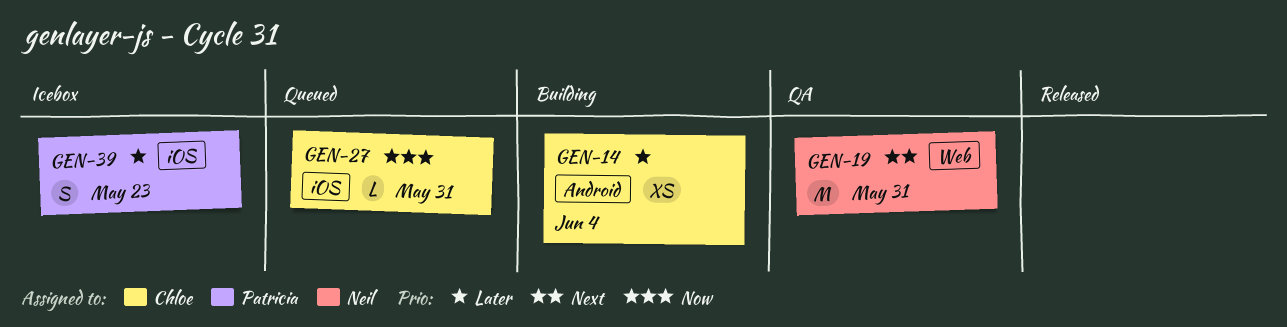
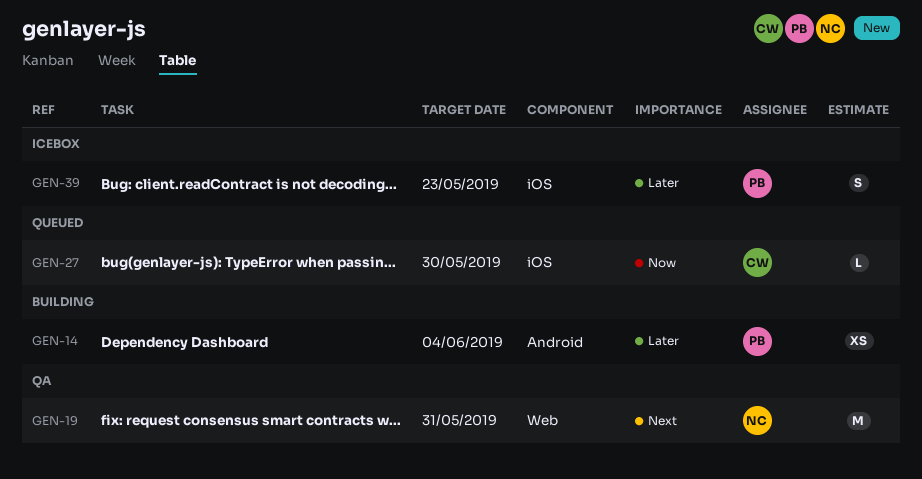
GEN-14, owner: Chloe -> Patricia
GEN-27, due: May 31 -> May 30

